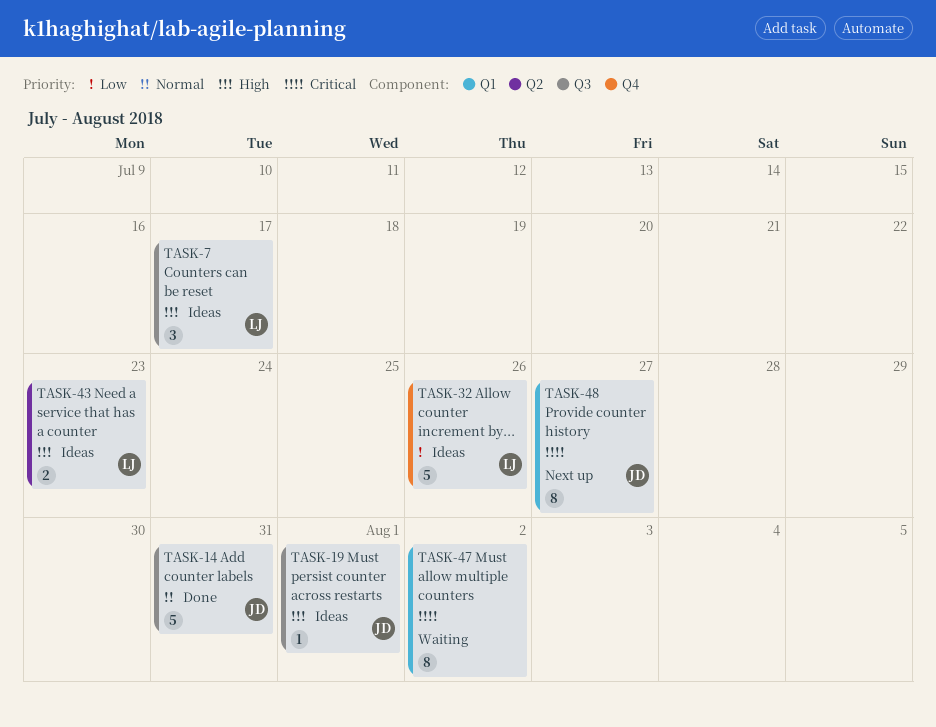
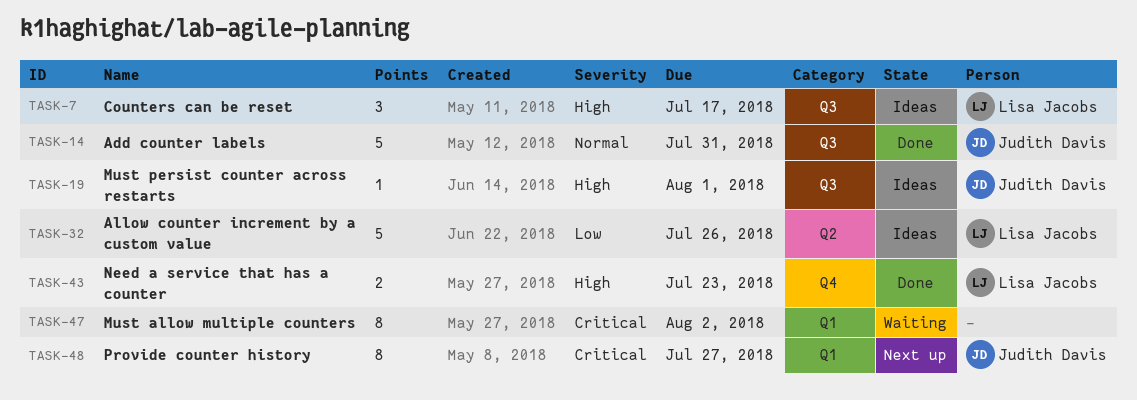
TASK-32, label: Q4 -> Q2
TASK-43, status: Ideas -> Done
TASK-43, label: Q2 -> Q4

